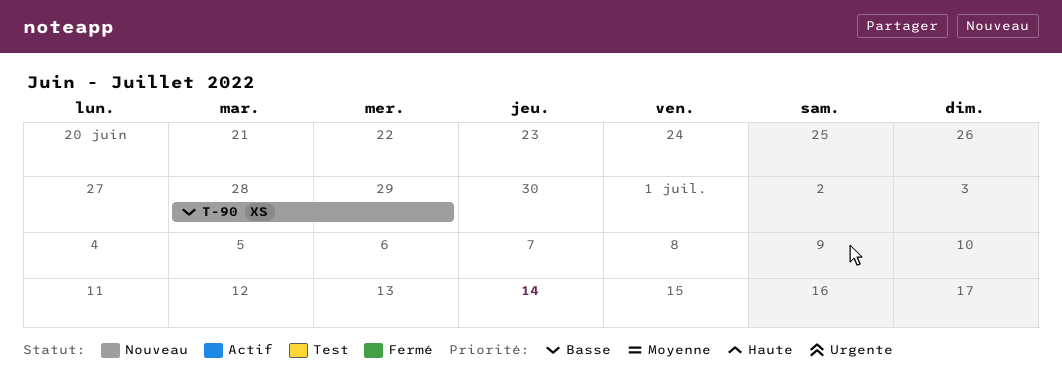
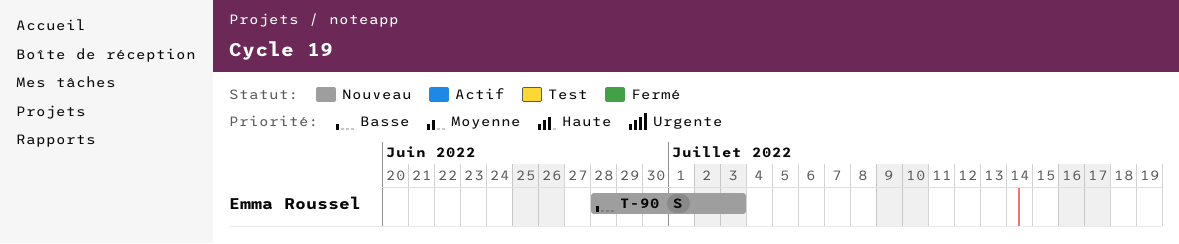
T-90, estimate: XS -> S
T-90, due: Jun 29 -> Jul 3

